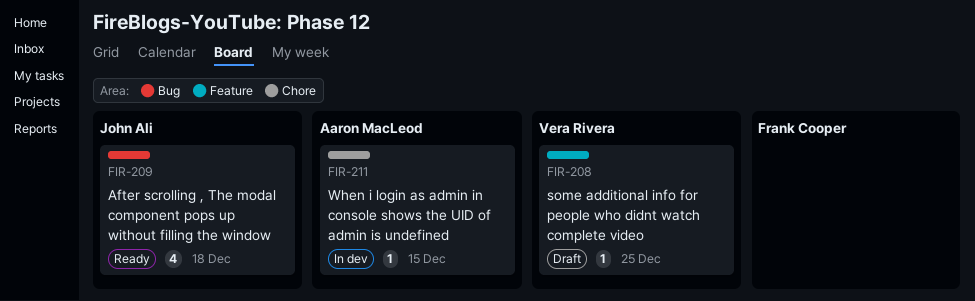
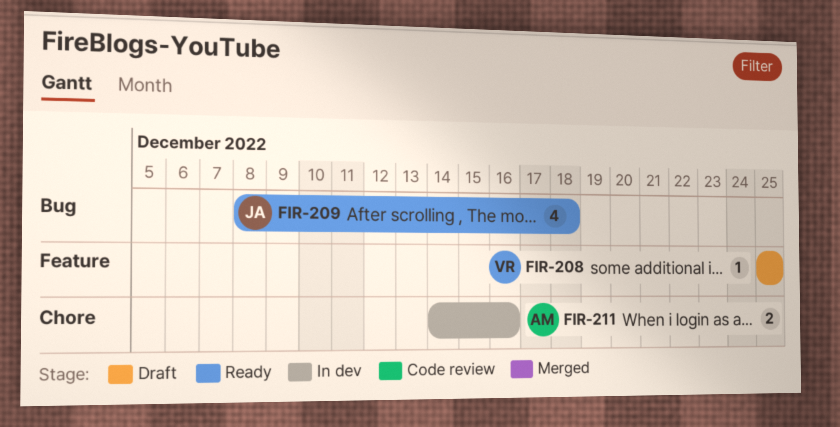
FIR-211, estimate: 1 -> 2
FIR-211, due: Dec 15 -> Dec 16

